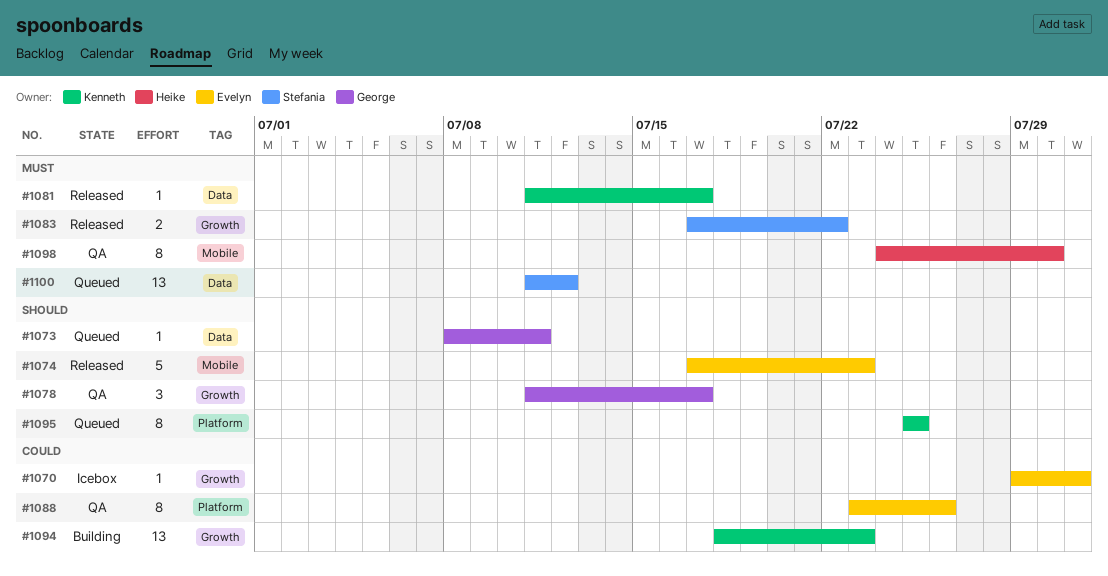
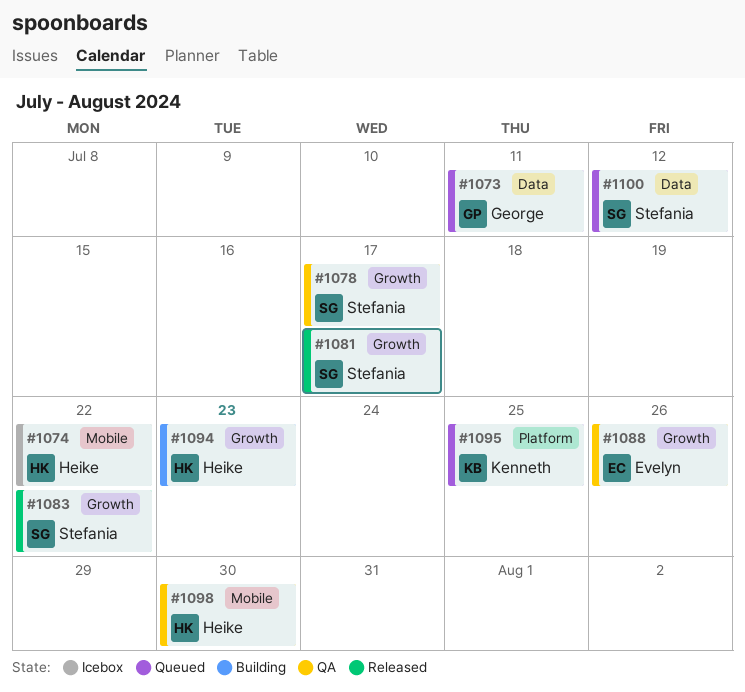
#1070: present -> none
#1074, status: Released -> Icebox
#1074, owner: Evelyn -> Heike
#1074, due: Jul 23 -> Jul 22
#1078, owner: George -> Stefania
#1081, owner: Kenneth -> Stefania
#1081, label: Data -> Growth
#1088, label: Platform -> Growth
#1094, owner: Kenneth -> Heike

